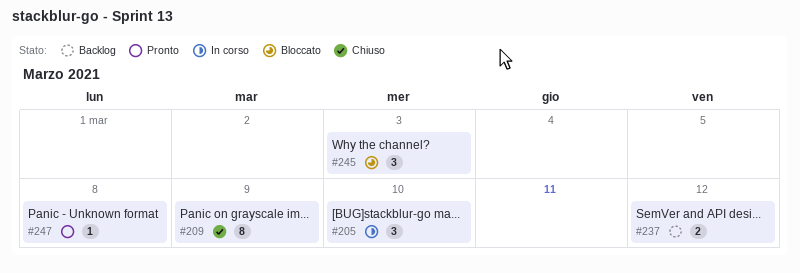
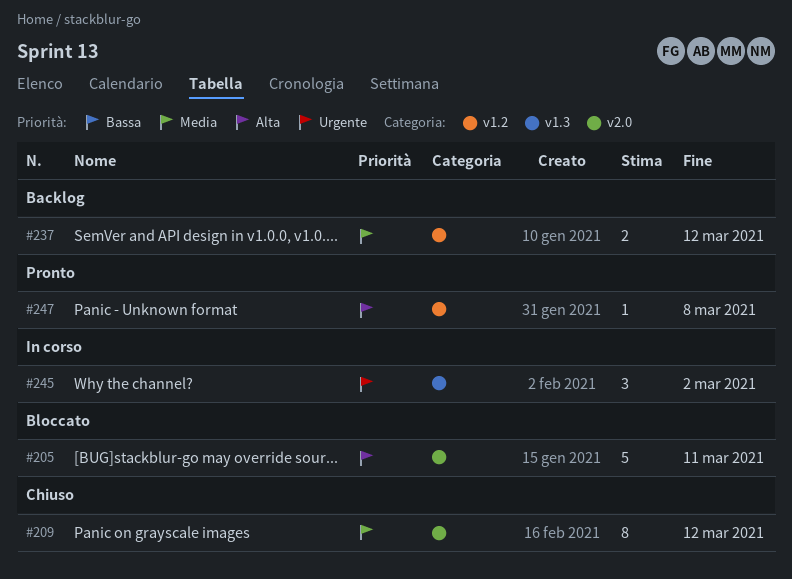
#205, status: In corso -> Bloccato
#205, estimate: 3 -> 5
#205, due: Mar 10 -> Mar 11
#209, due: Mar 9 -> Mar 12
#245, status: Bloccato -> In corso
#245, due: Mar 3 -> Mar 2

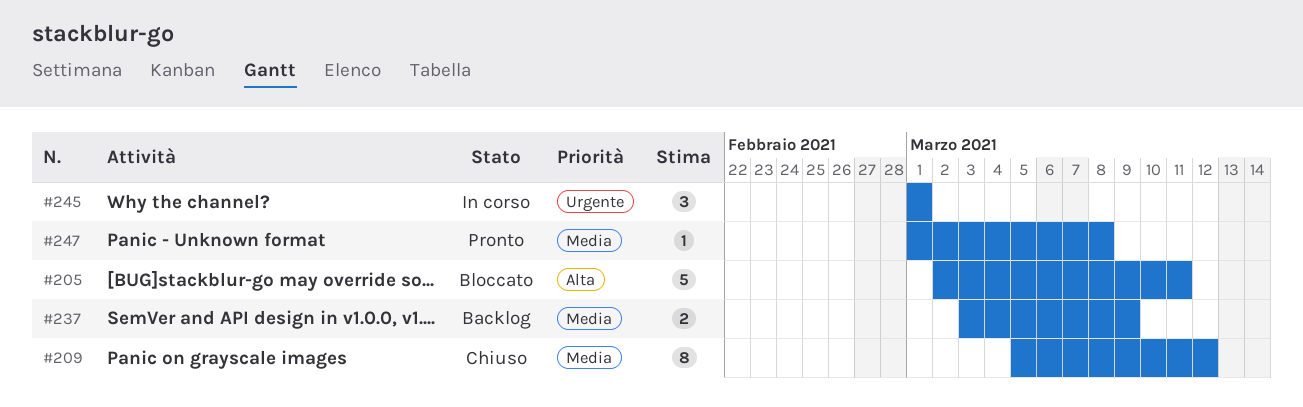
#237, due: Mar 12 -> Mar 9
#245, due: Mar 2 -> Mar 1
#247, priority: Alta -> Media

